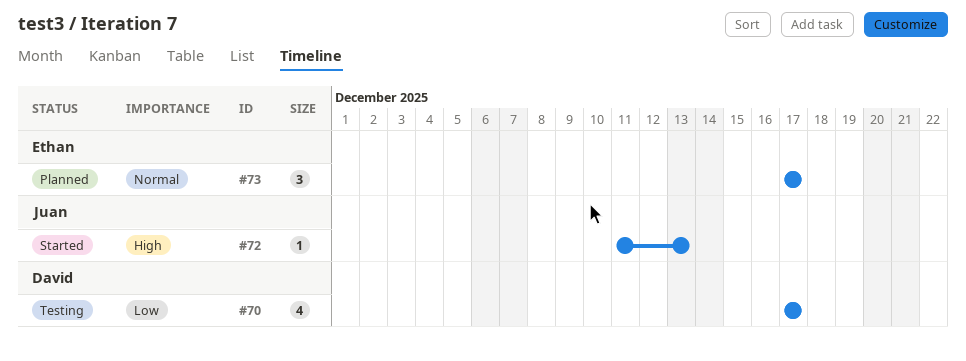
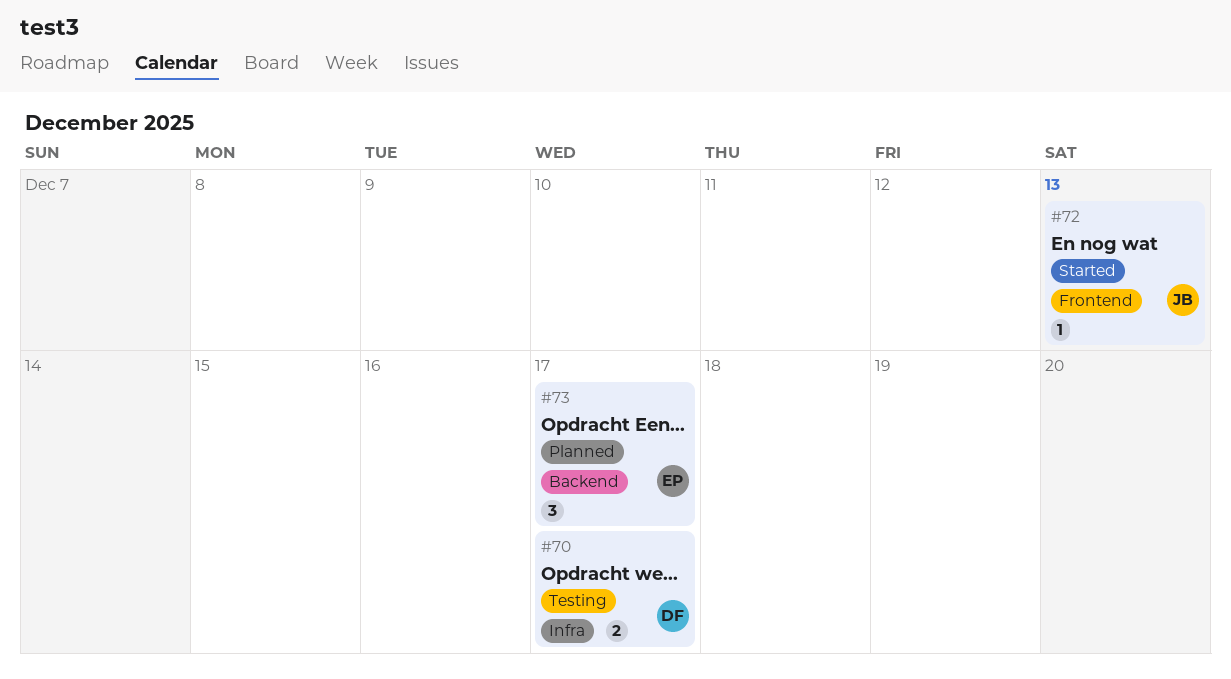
#70, estimate: 4 -> 2

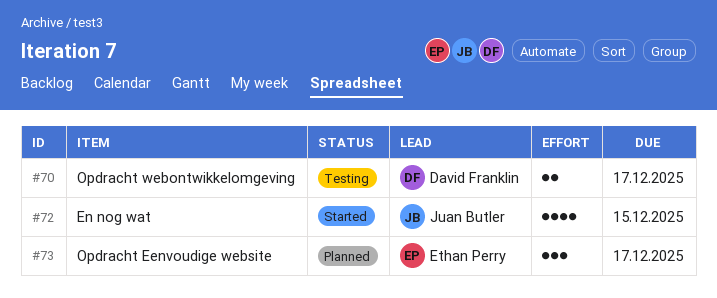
#72, estimate: 1 -> 4
#72, due: Dec 13 -> Dec 15

